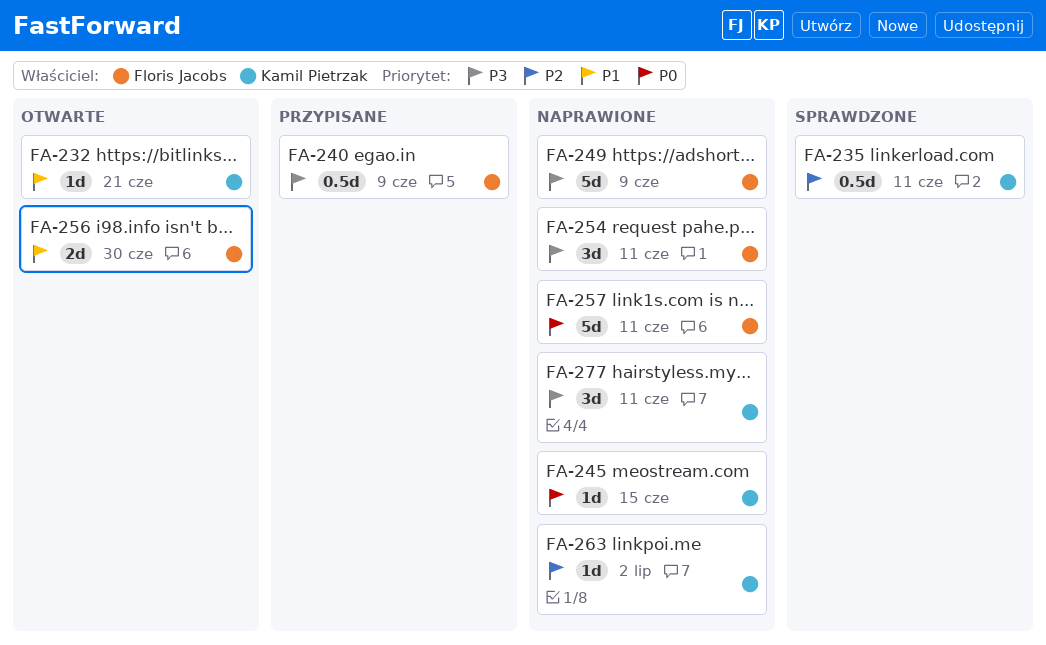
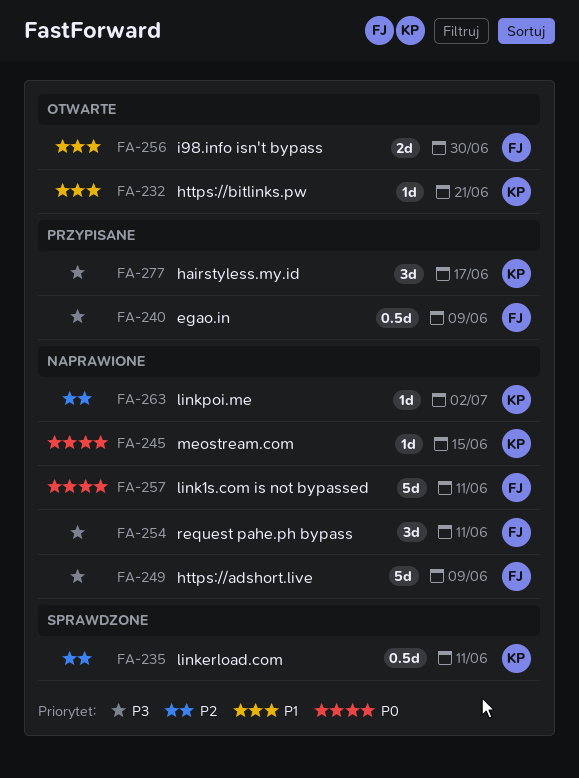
FA-277, status: Naprawione -> Przypisane
FA-277, due: Jun 11 -> Jun 17

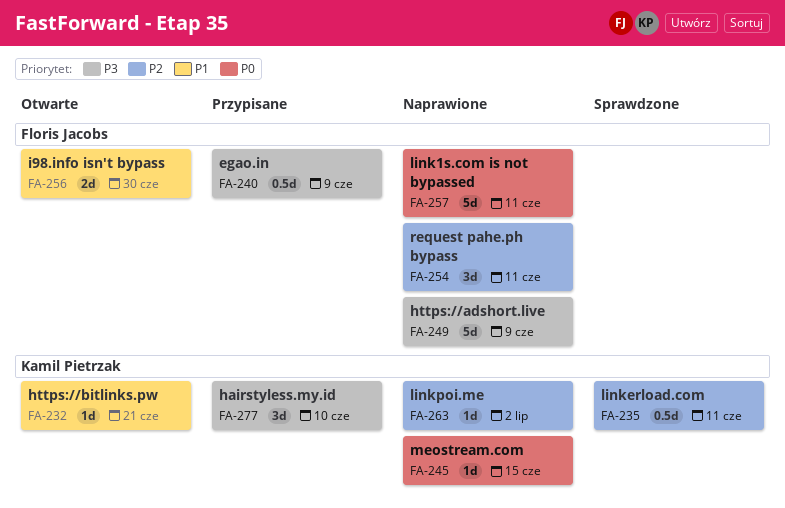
FA-254, priority: P3 -> P2
FA-277, due: Jun 17 -> Jun 10

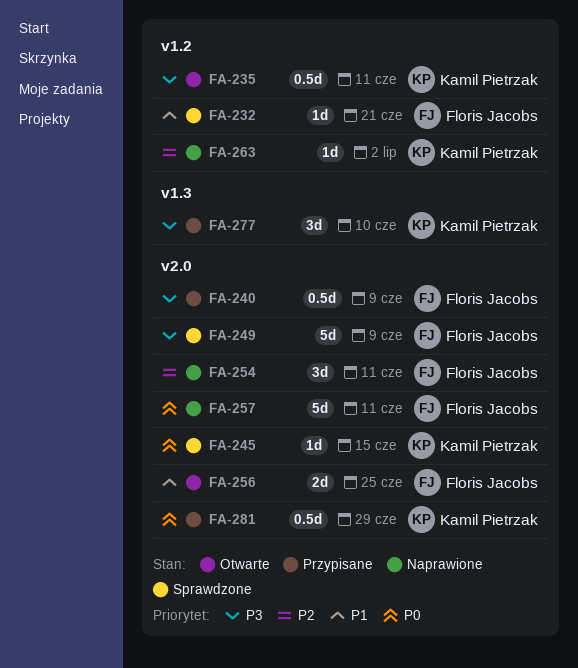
FA-232, status: Otwarte -> Sprawdzone
FA-232, owner: Kamil Pietrzak -> Floris Jacobs
FA-235, status: Sprawdzone -> Otwarte
FA-235, priority: P2 -> P3
FA-245, status: Naprawione -> Sprawdzone
FA-249, status: Naprawione -> Sprawdzone
FA-256, due: Jun 30 -> Jun 25
FA-281: none -> present

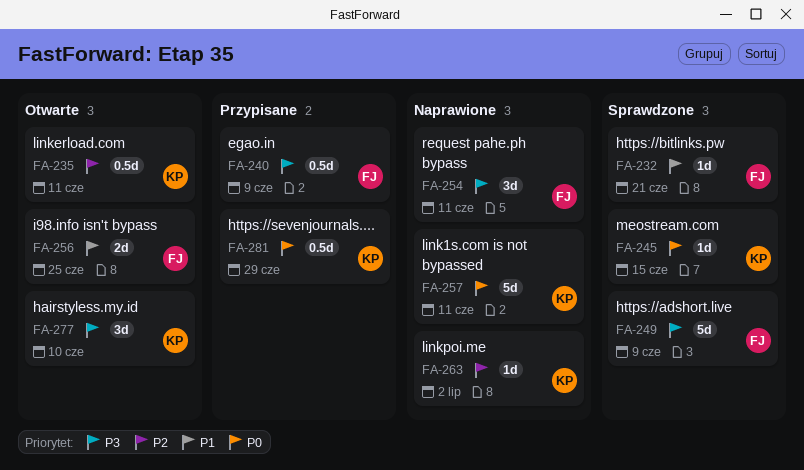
FA-235, priority: P3 -> P2
FA-254, priority: P2 -> P3
FA-257, owner: Floris Jacobs -> Kamil Pietrzak
FA-277, status: Przypisane -> Otwarte

